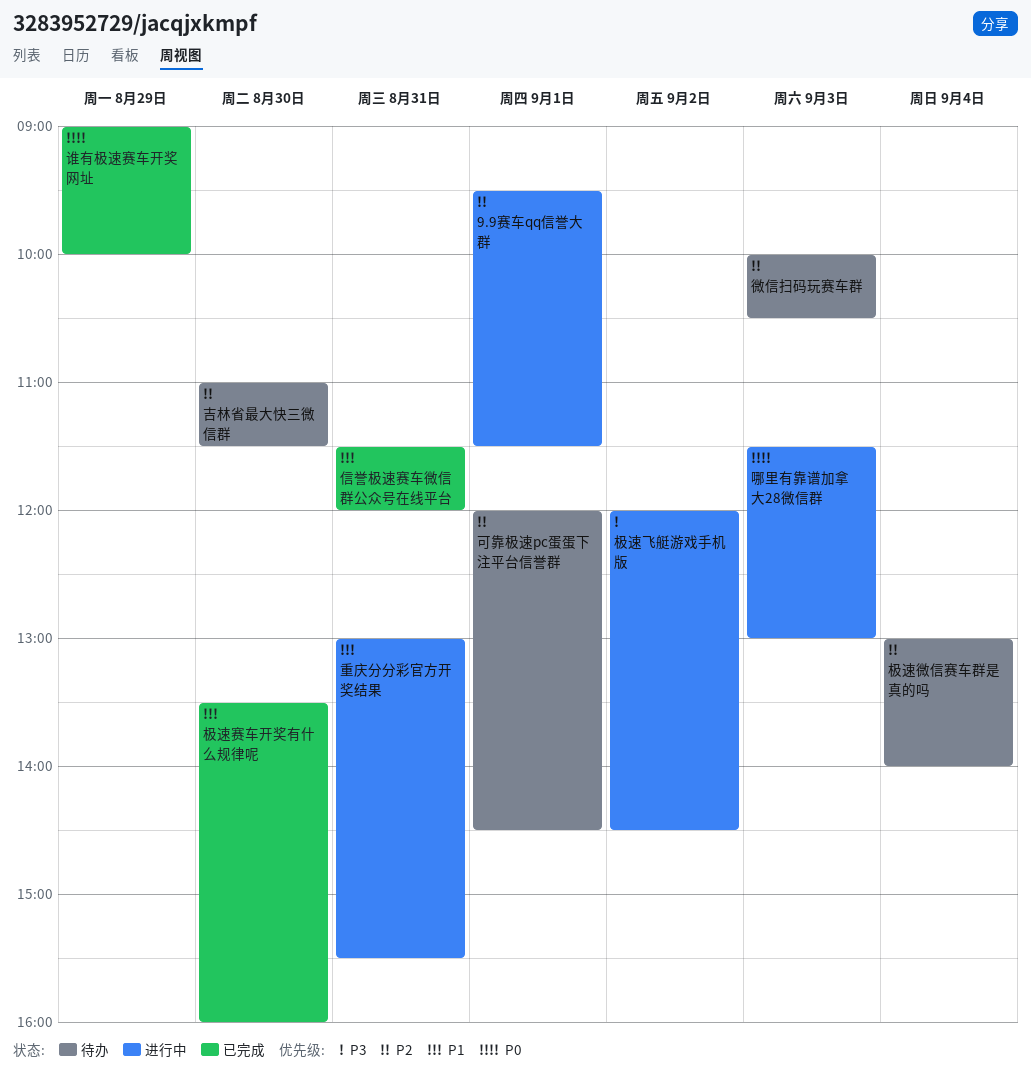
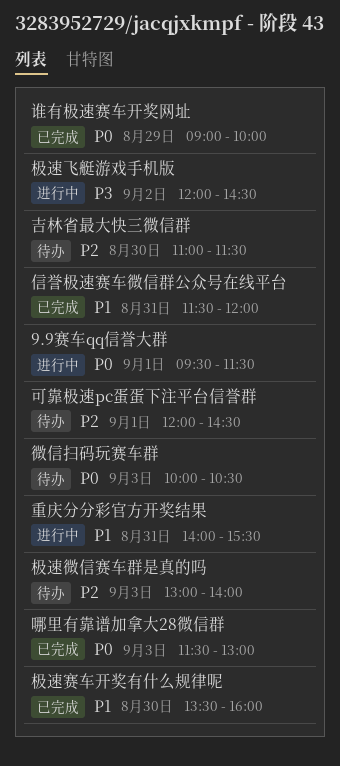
9.9赛车qq信誉大群, priority: P2 -> P0
哪里有靠谱加拿大28微信群, status: 进行中 -> 已完成
微信扫码玩赛车群, priority: P2 -> P0
极速微信赛车群是真的吗, day: Sep 4 -> Sep 3
重庆分分彩官方开奖结果, begins: 13:00 -> 14:00

